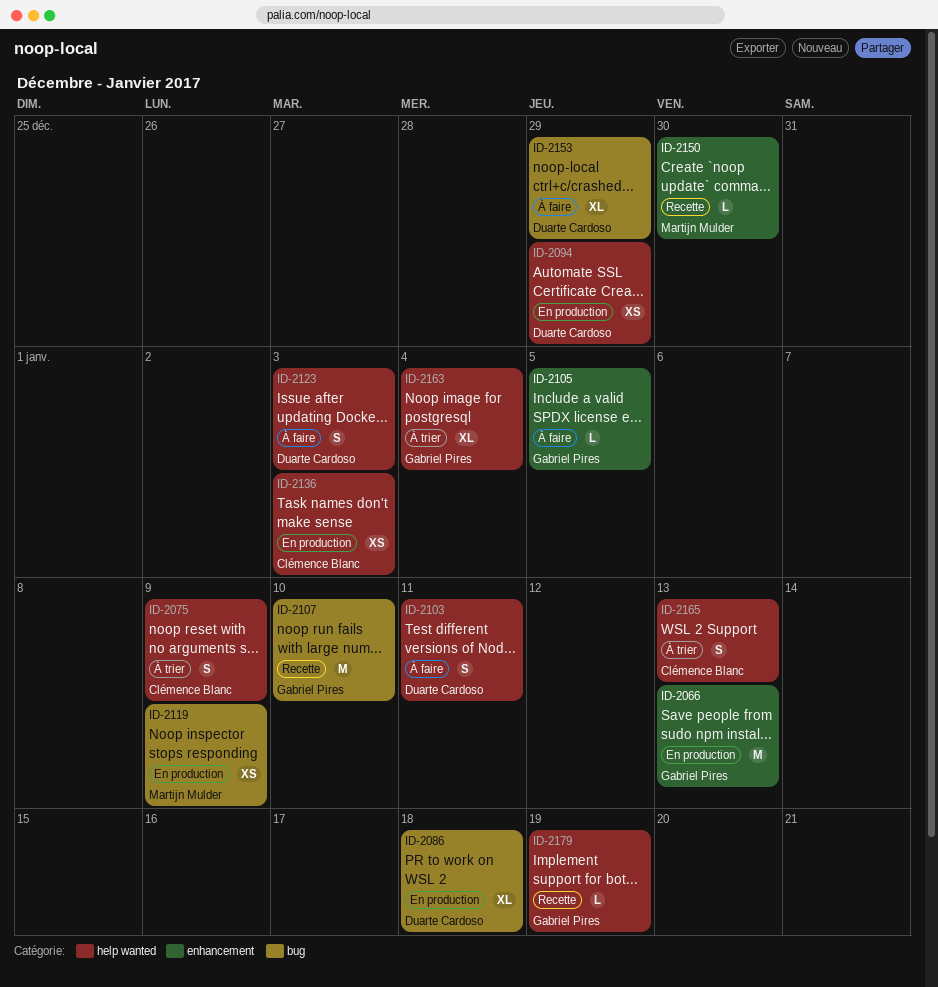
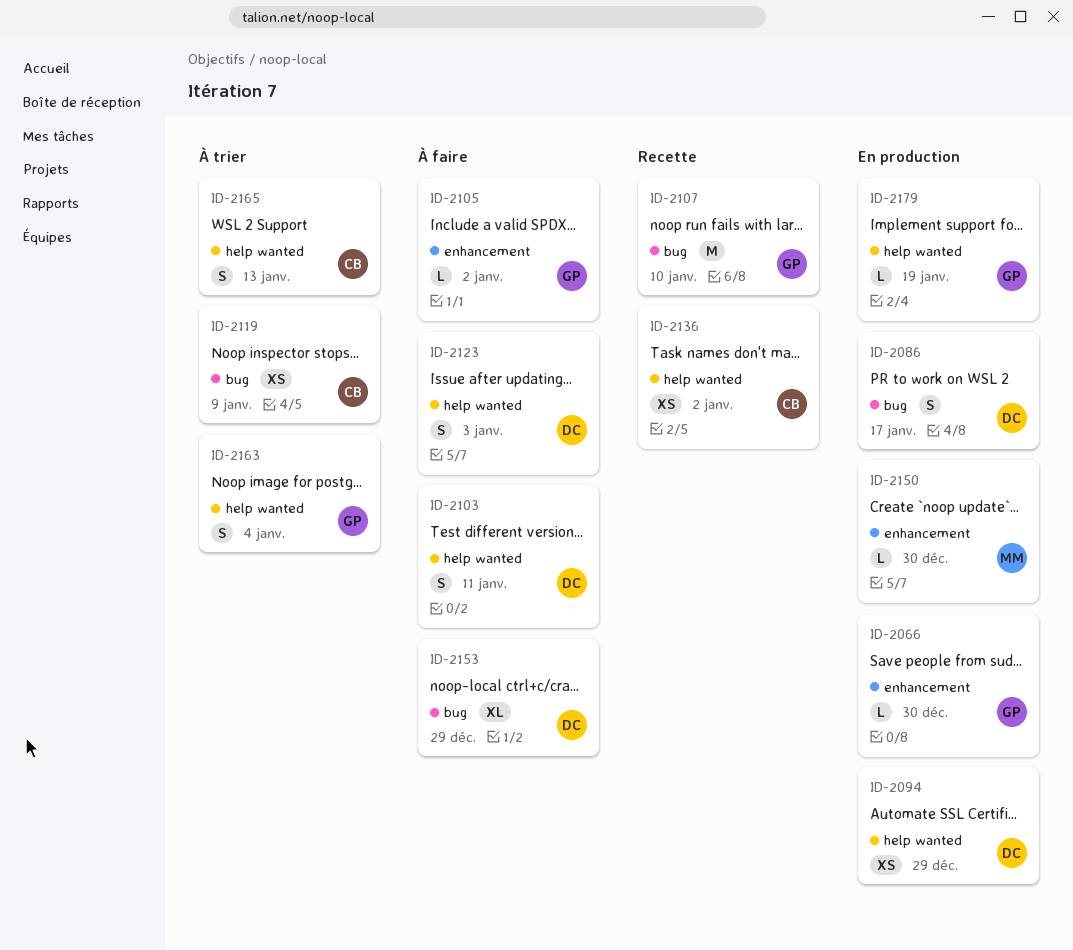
ID-2066, estimate: M -> L
ID-2066, due: Jan 13 -> Dec 30
ID-2075: present -> none
ID-2086, estimate: XL -> S
ID-2086, due: Jan 18 -> Jan 17
ID-2105, due: Jan 5 -> Jan 2
ID-2119, status: En production -> À trier
ID-2119, owner: Martijn Mulder -> Clémence Blanc
ID-2136, status: En production -> Recette
ID-2136, due: Jan 3 -> Jan 2
ID-2150, status: Recette -> En production
ID-2163, estimate: XL -> S
ID-2179, status: Recette -> En production

